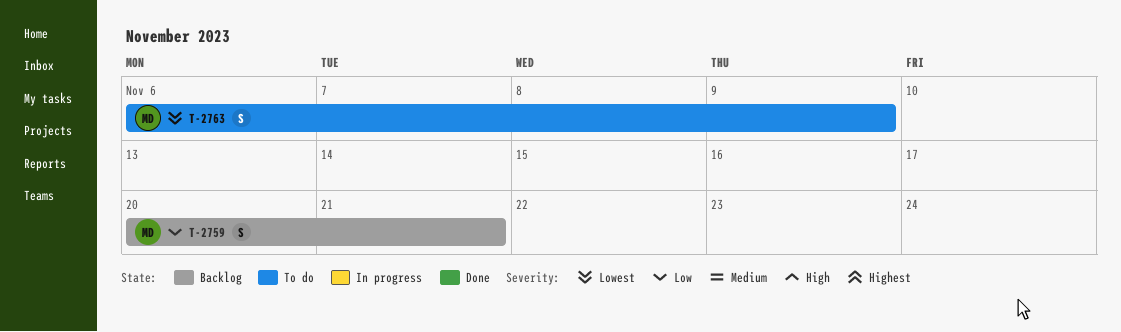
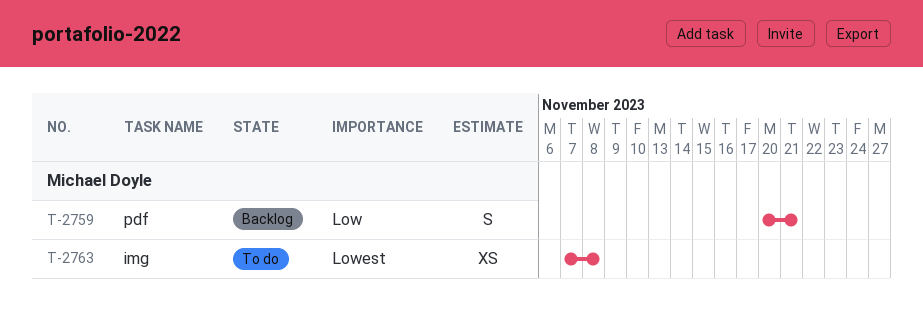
T-2763, estimate: S -> XS
T-2763, start: Nov 6 -> Nov 7
T-2763, due: Nov 9 -> Nov 8

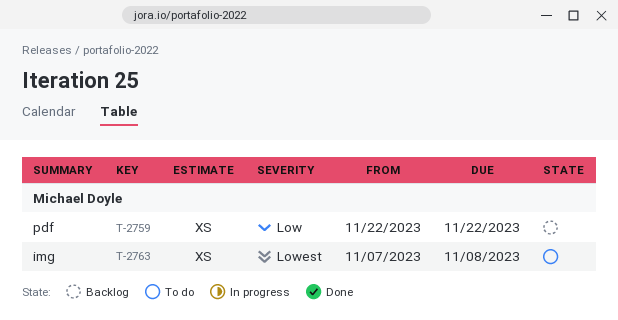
T-2759, estimate: S -> XS
T-2759, start: Nov 20 -> Nov 22
T-2759, due: Nov 21 -> Nov 22

